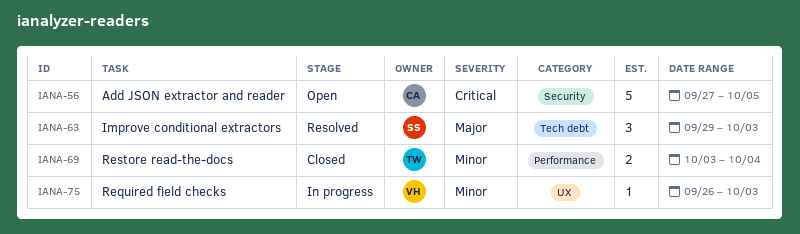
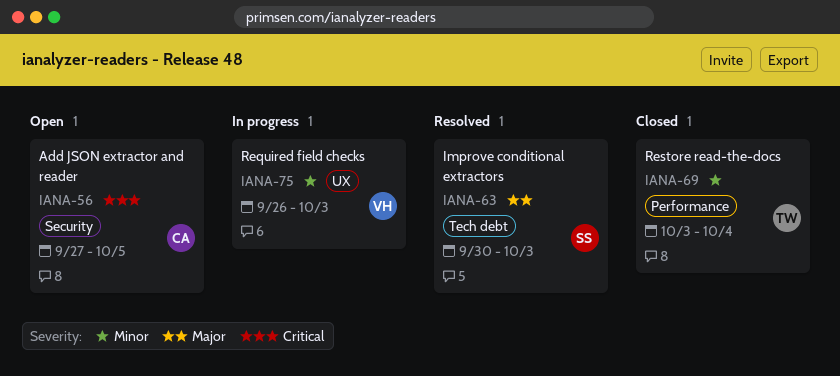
IANA-63, start: Sep 29 -> Sep 30

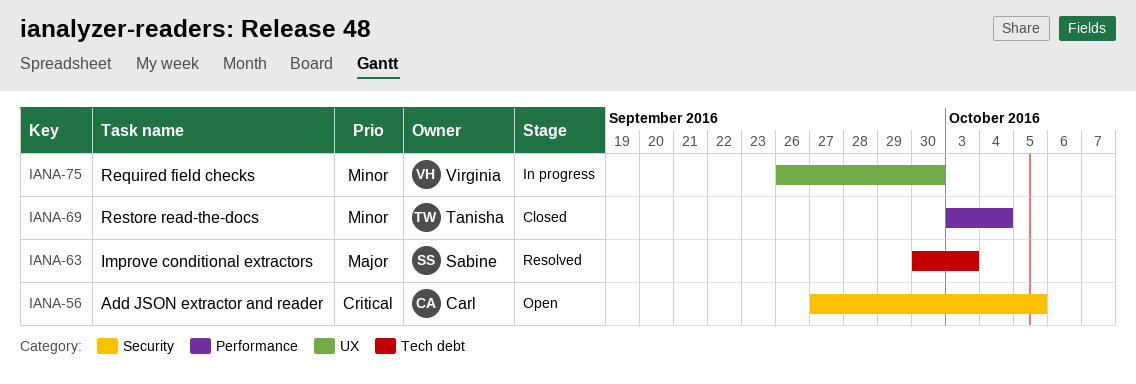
IANA-75, due: Oct 3 -> Sep 30

